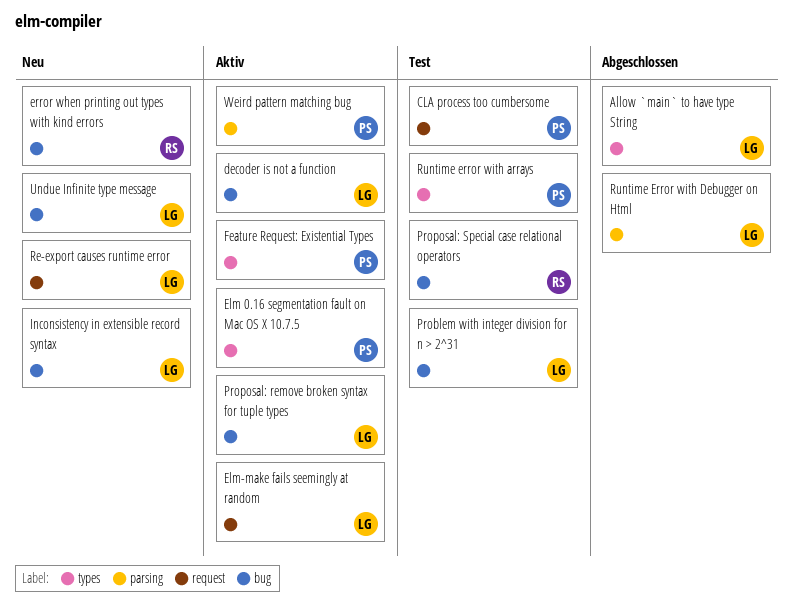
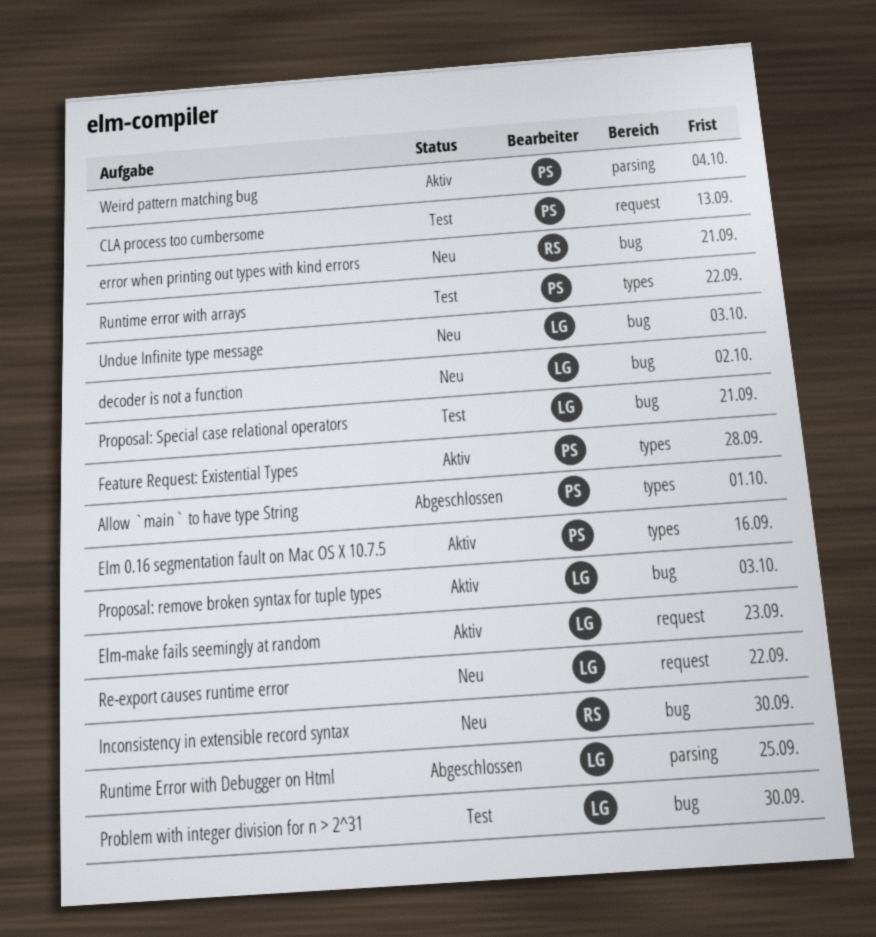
Allow `main` to have type String, owner: LG -> PS
decoder is not a function, status: Aktiv -> Neu
Inconsistency in extensible record syntax, owner: LG -> RS
Proposal: Special case relational operators, owner: RS -> LG

